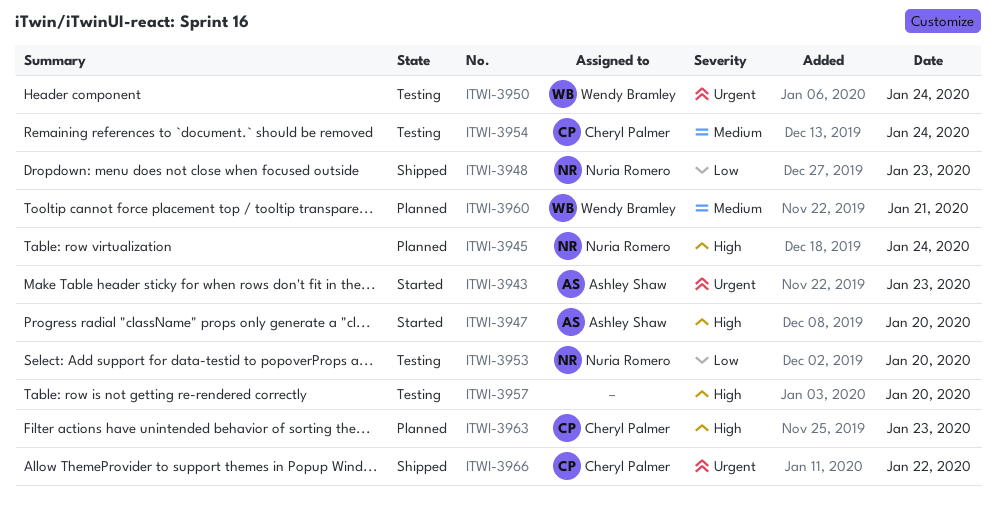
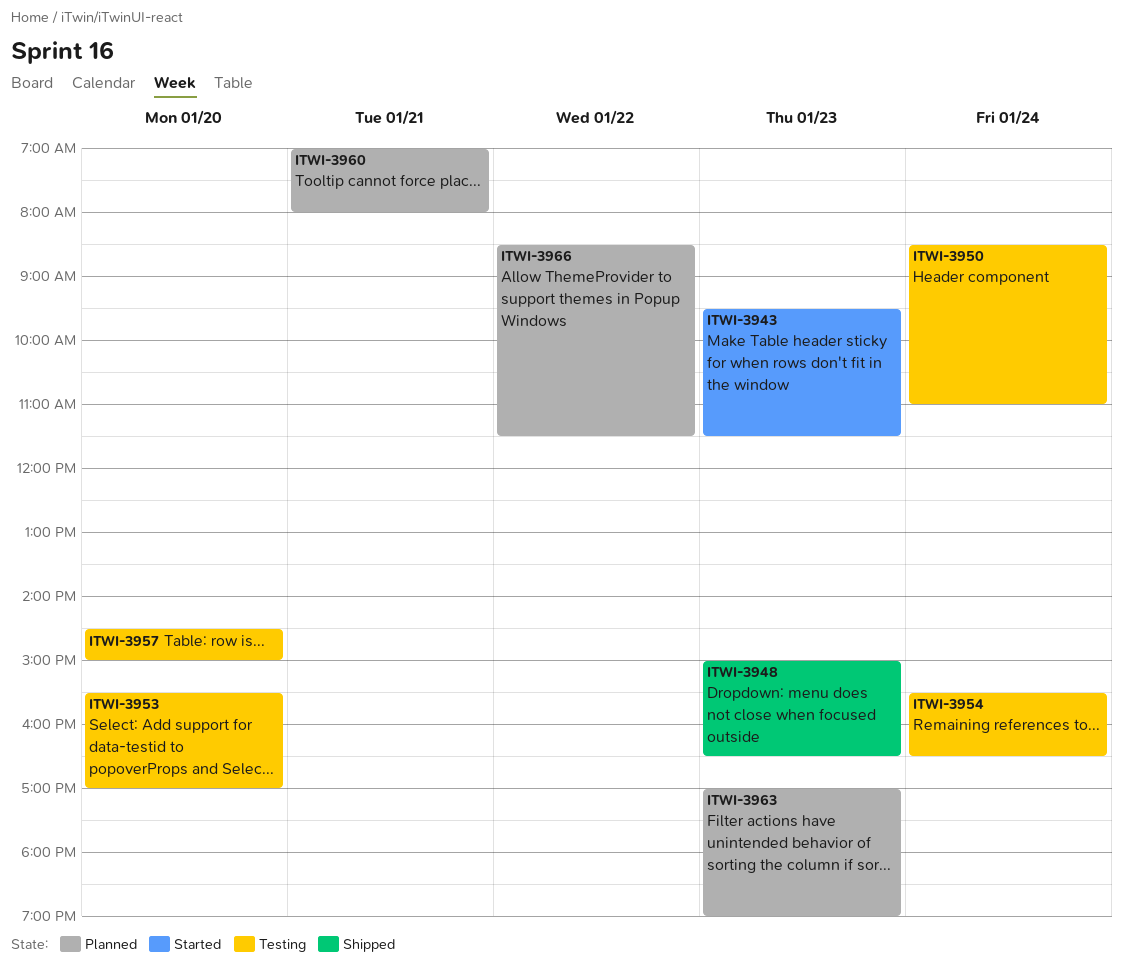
ITWI-3945: present -> none
ITWI-3947: present -> none
ITWI-3966, status: Shipped -> Planned

